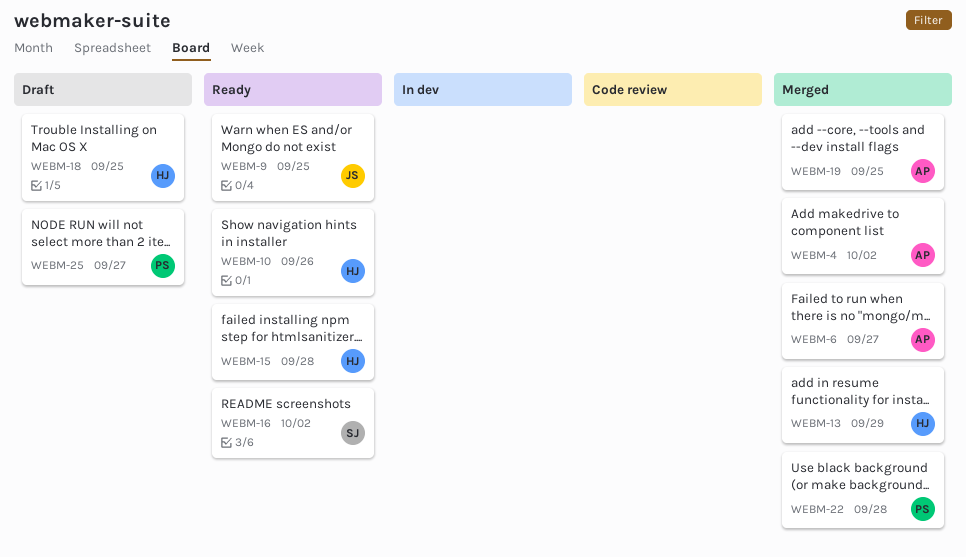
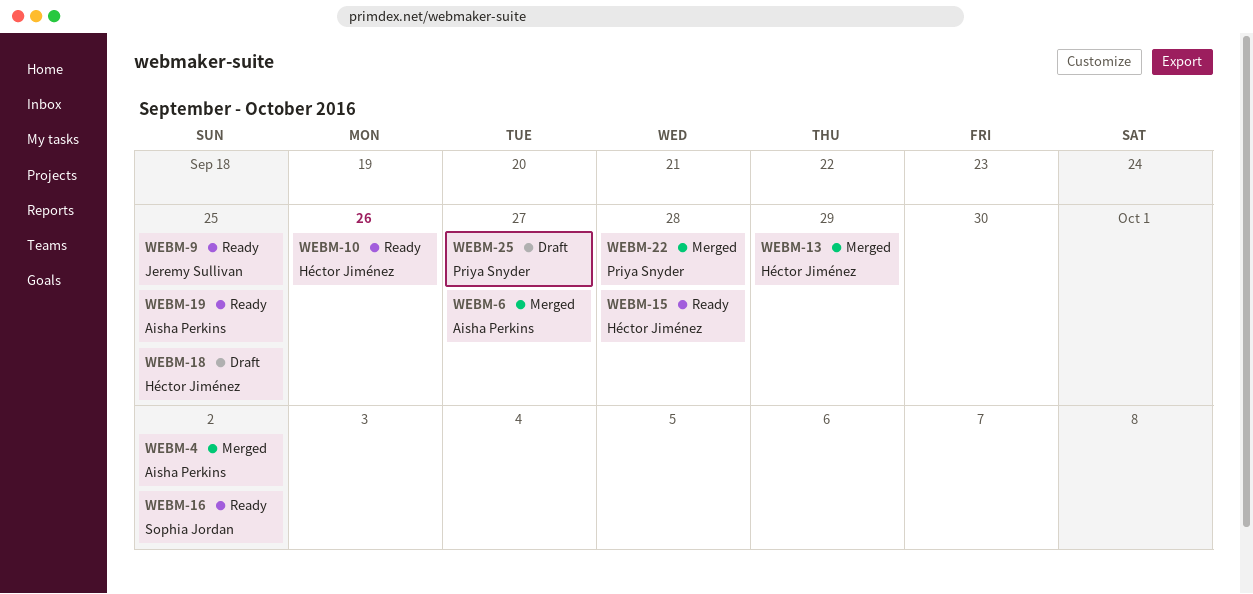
WEBM-19, status: Merged -> Ready

